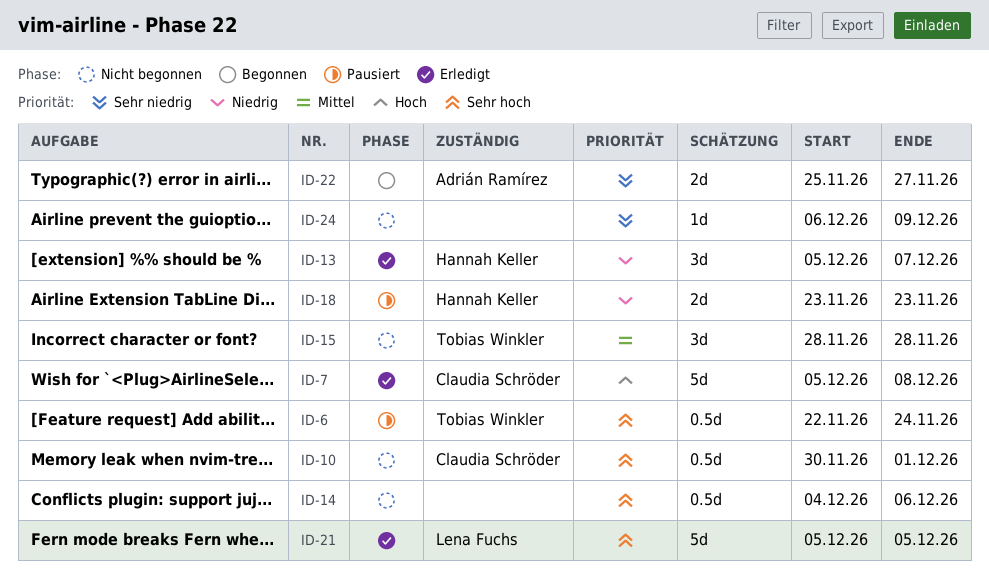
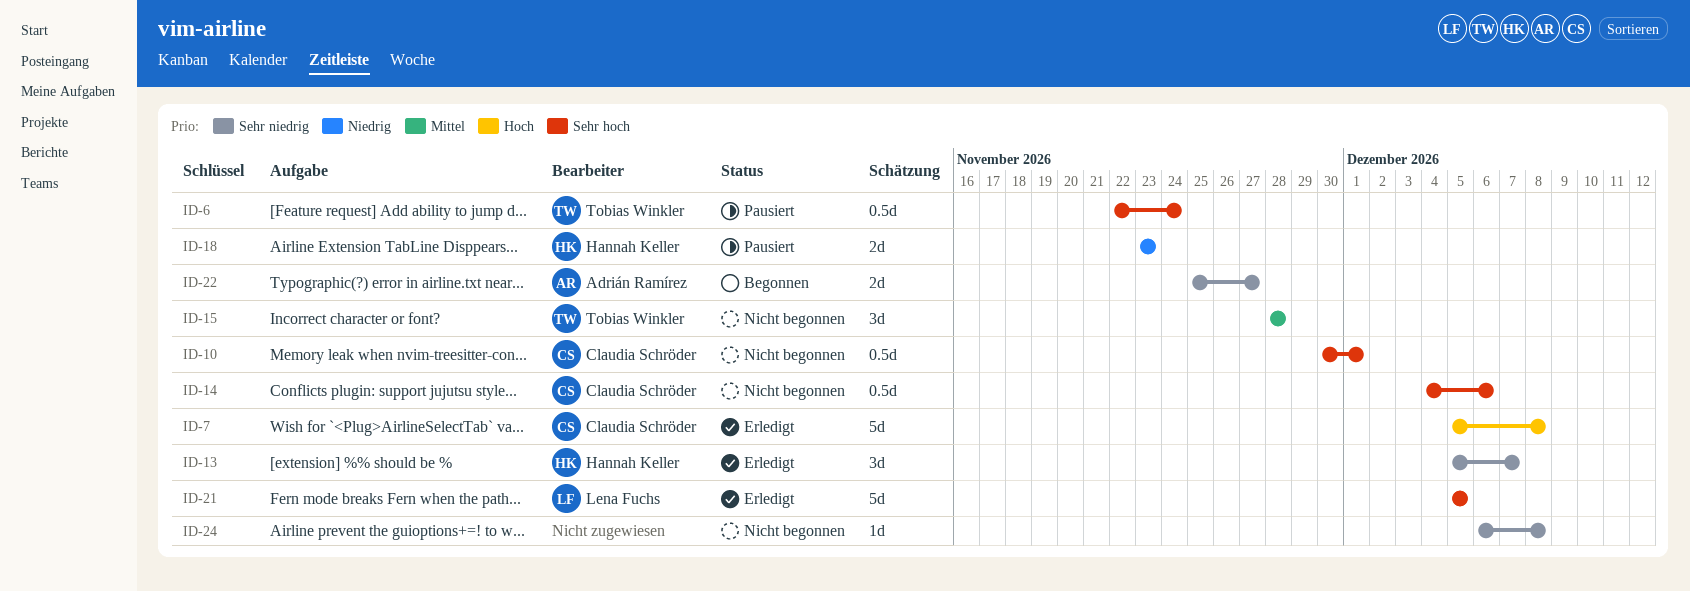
ID-13, priority: Niedrig -> Sehr niedrig
ID-14, owner: none -> Claudia Schröder
ID-24, due: Dec 9 -> Dec 8

